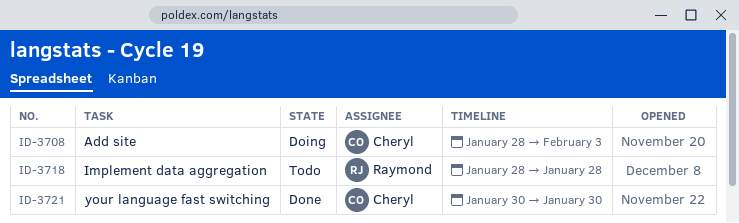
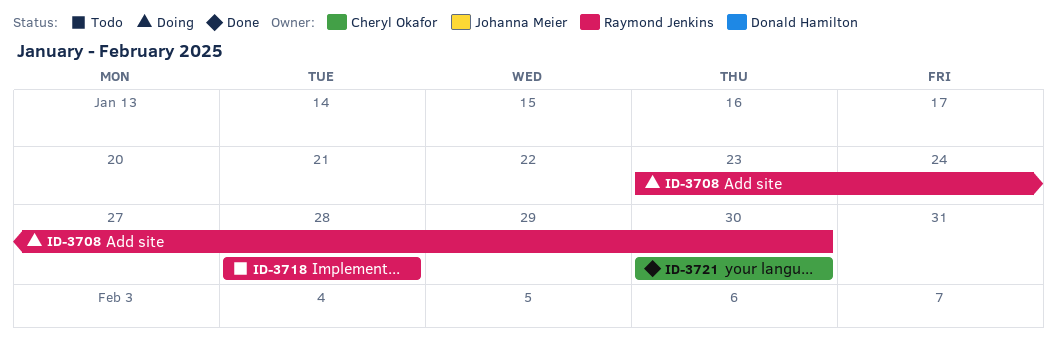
ID-3708, owner: Cheryl Okafor -> Raymond Jenkins
ID-3708, start: Jan 28 -> Jan 23
ID-3708, due: Feb 3 -> Jan 30

